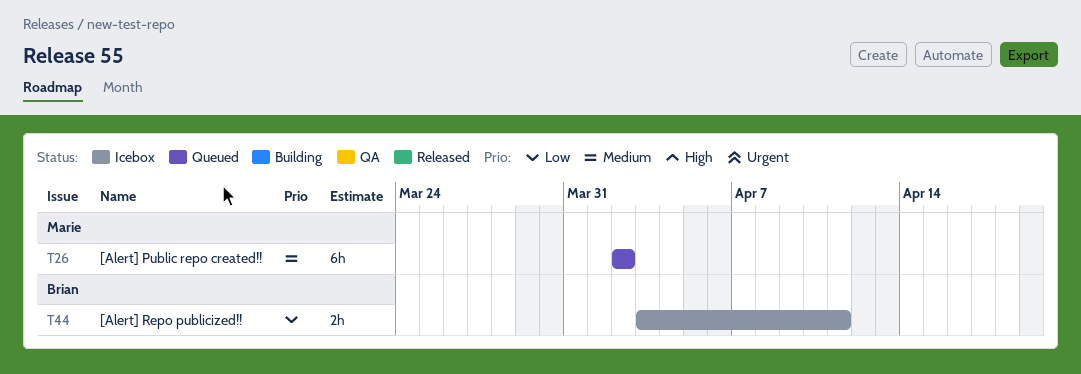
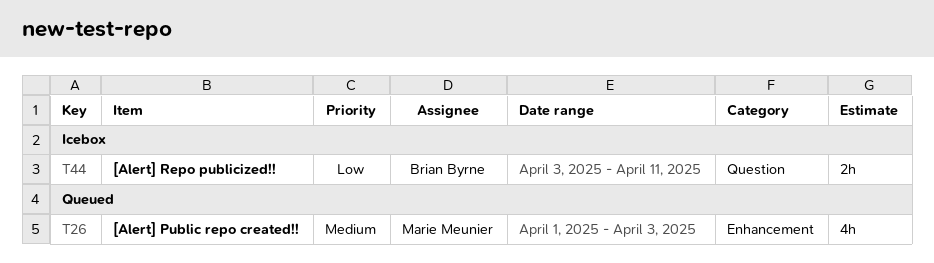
T26, estimate: 6h -> 4h
T26, start: Apr 2 -> Apr 1
T26, due: Apr 2 -> Apr 3

